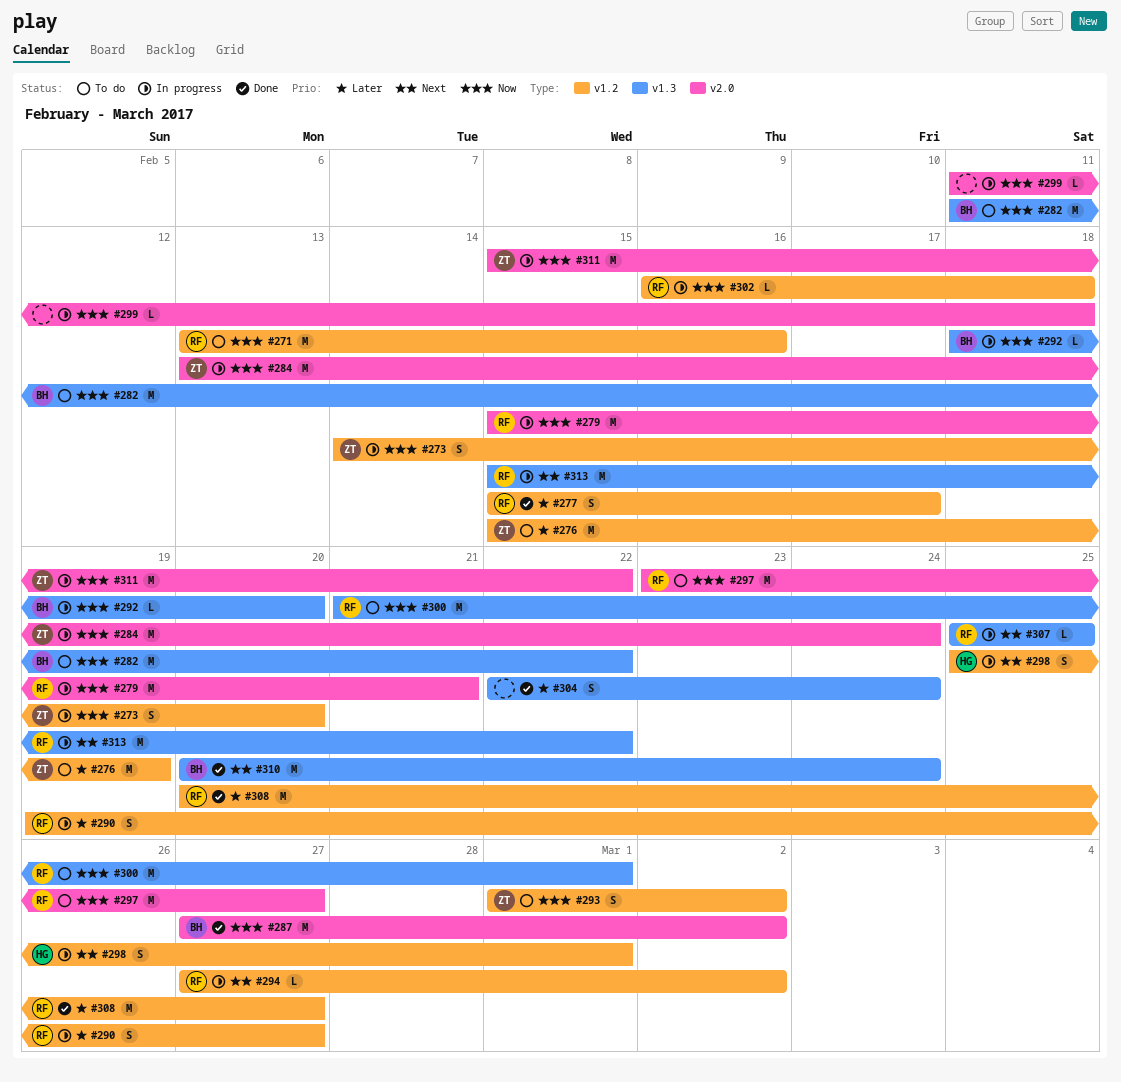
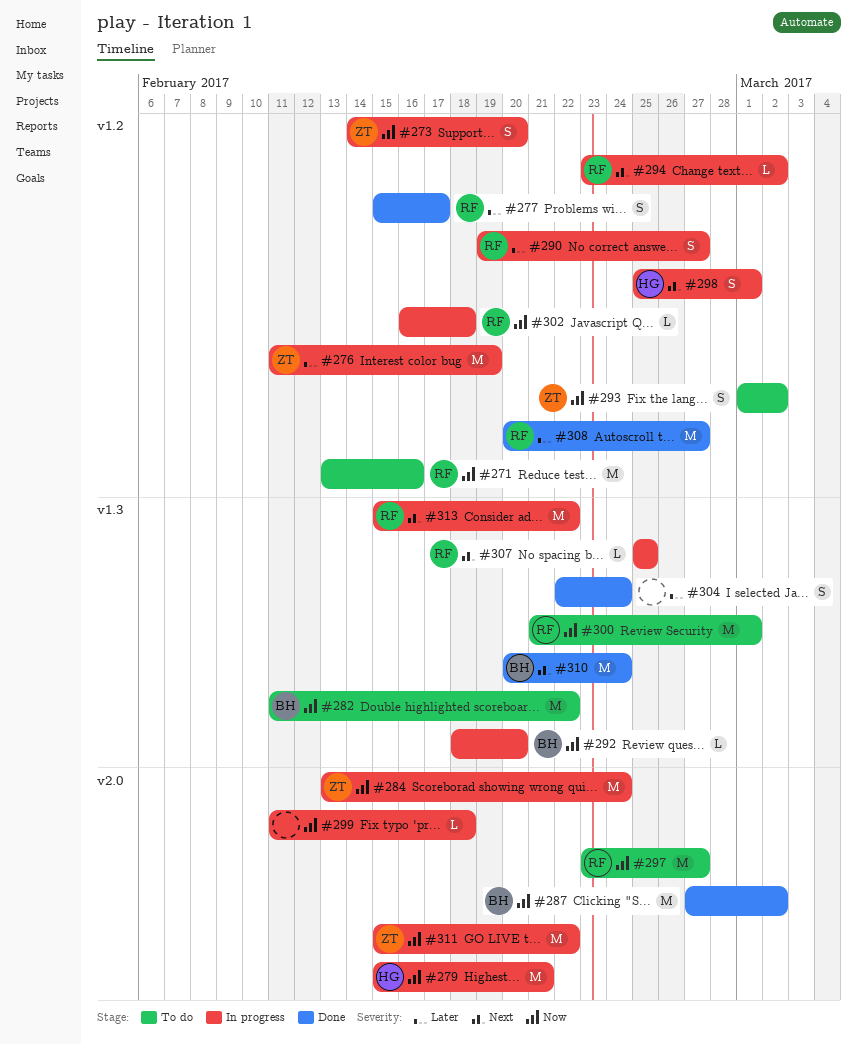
#276, status: To do -> In progress
#276, start: Feb 15 -> Feb 11
#279, owner: RF -> HG
#294, start: Feb 27 -> Feb 23

